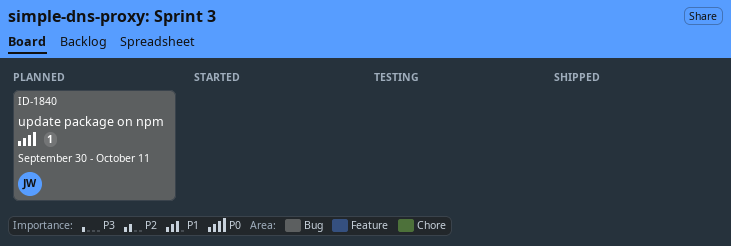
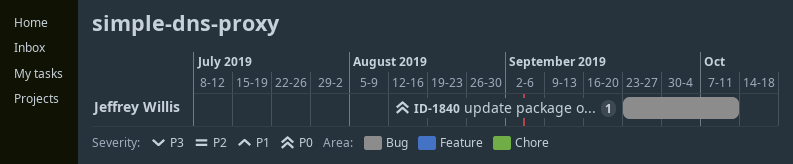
ID-1840, start: Sep 30 -> Sep 23

